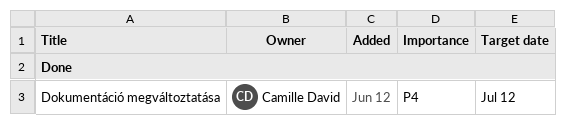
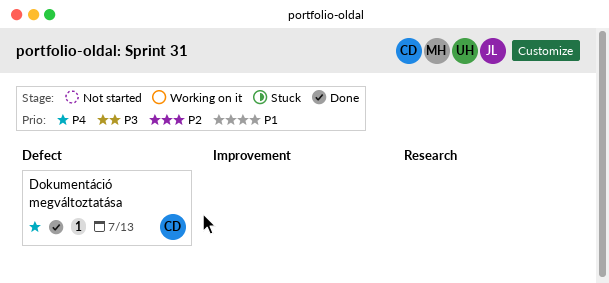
Dokumentáció megváltoztatása, due: Jul 12 -> Jul 13

